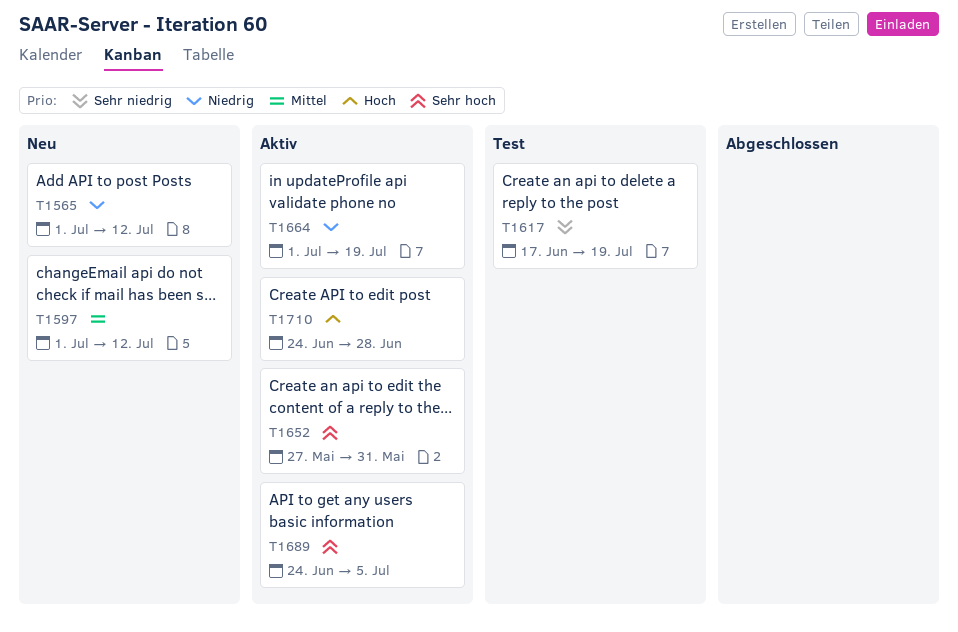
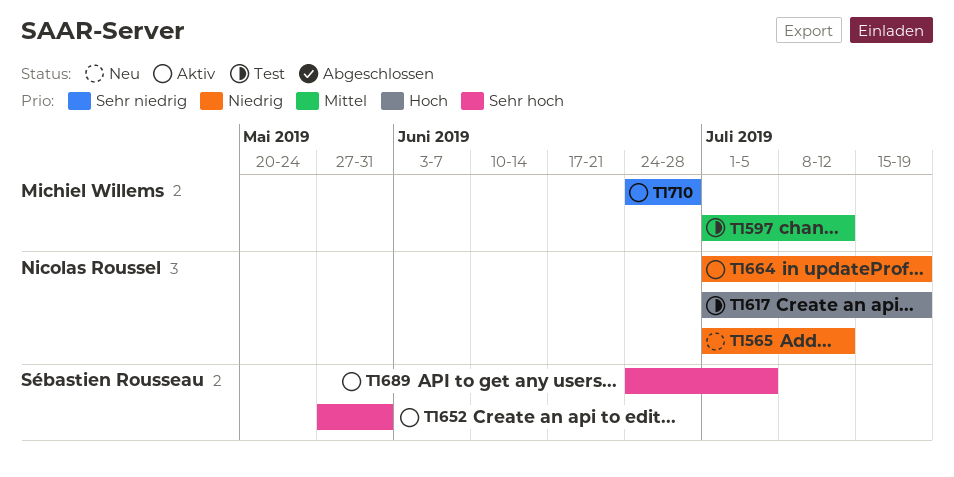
T1597, status: Neu -> Test
T1617, priority: Sehr niedrig -> Hoch
T1617, start: Jun 17 -> Jul 1
T1710, priority: Hoch -> Sehr niedrig

